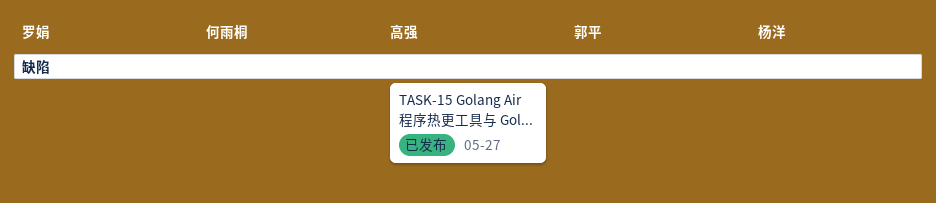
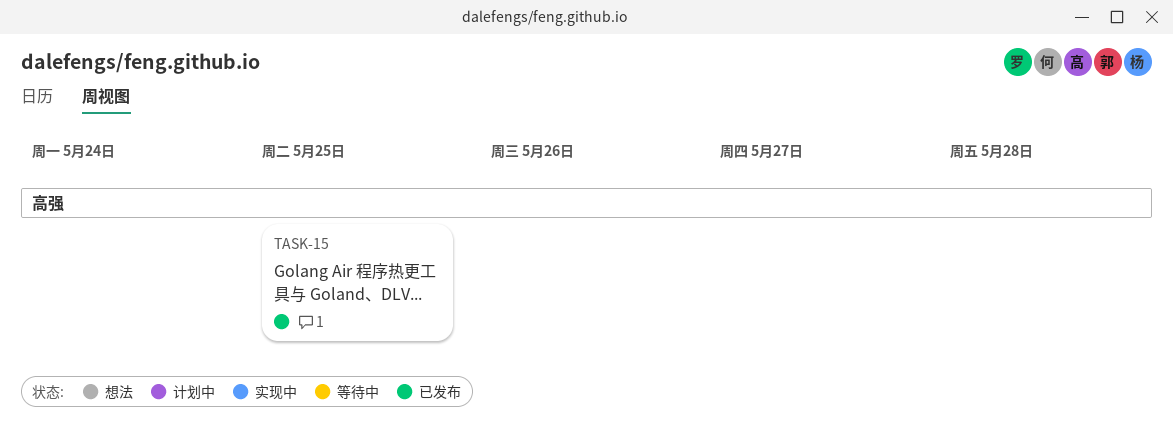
TASK-15, due: May 27 -> May 25

